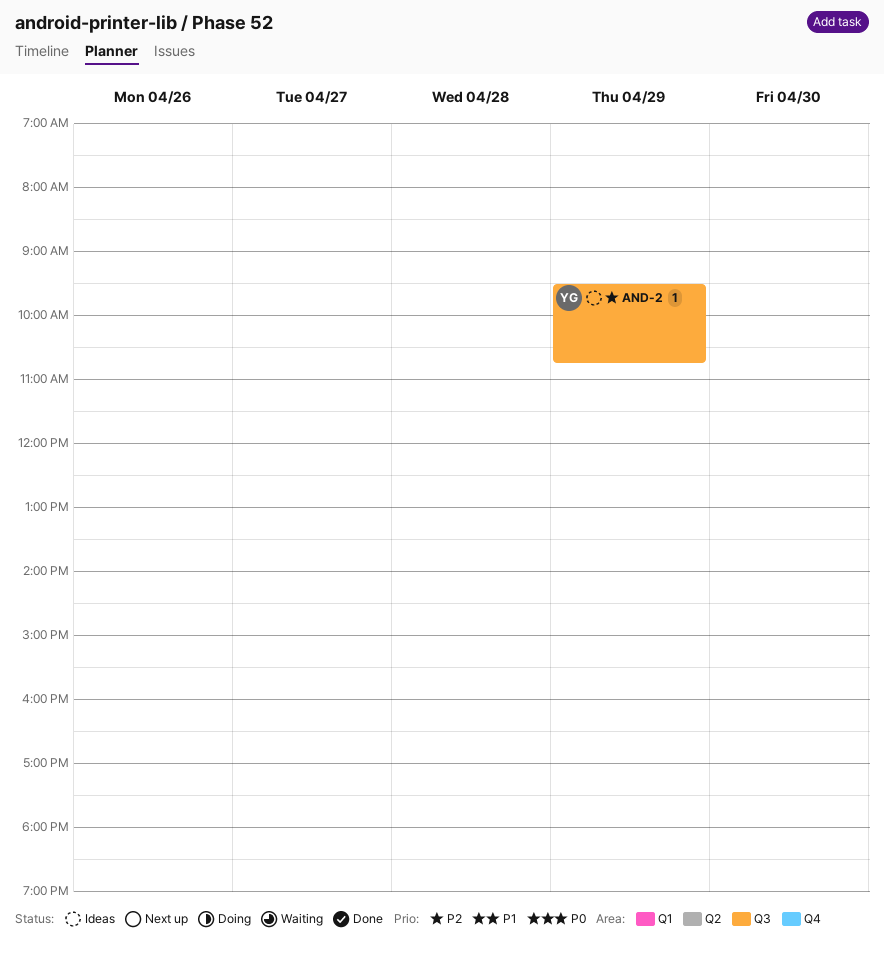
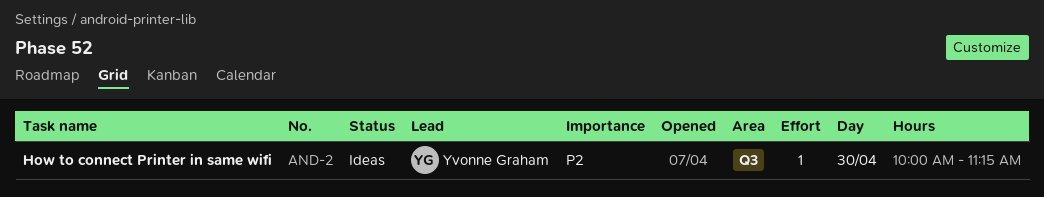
AND-2, day: Apr 29 -> Apr 30
AND-2, begins: 09:30 -> 10:00
AND-2, ends: 10:45 -> 11:15

